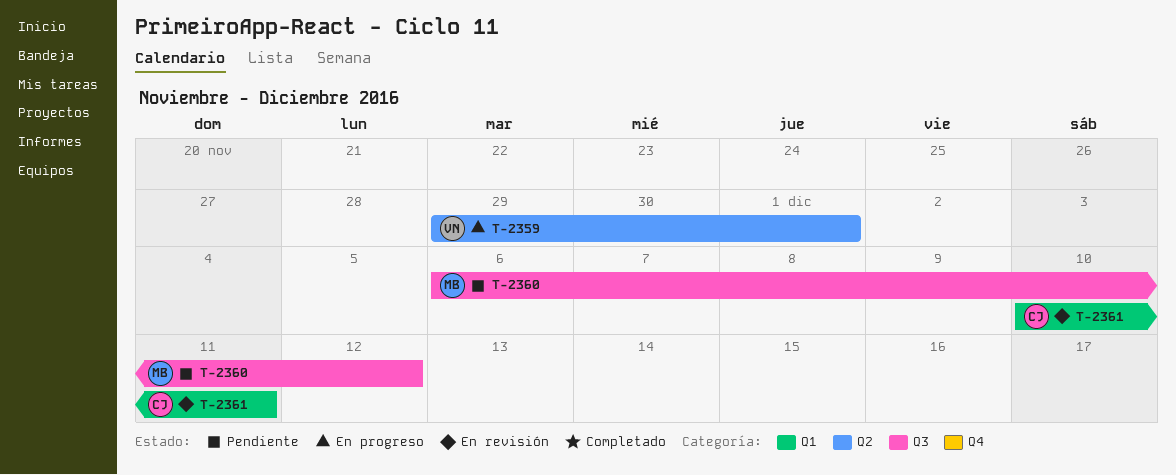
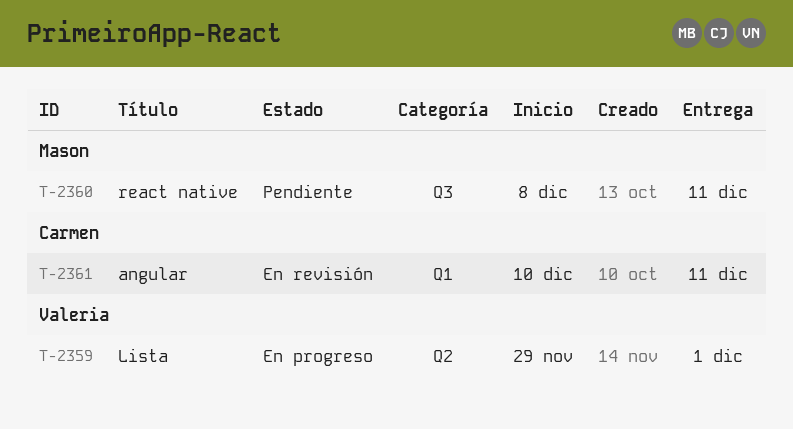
T-2360, start: Dec 6 -> Dec 8
T-2360, due: Dec 12 -> Dec 11

